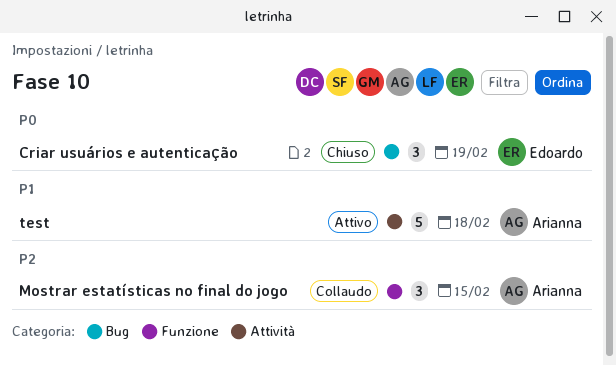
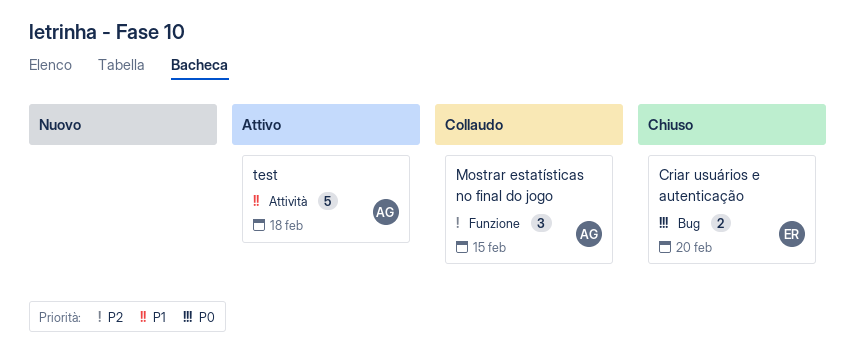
Criar usuários e autenticação, estimate: 3 -> 2
Criar usuários e autenticação, due: Feb 19 -> Feb 20

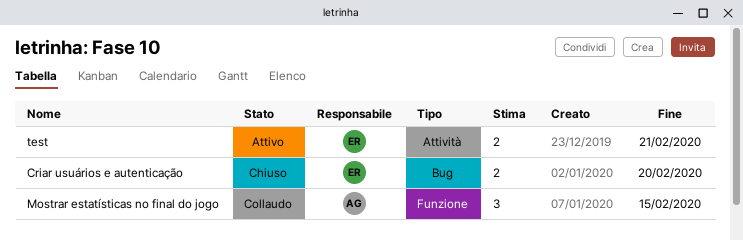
test, owner: AG -> ER
test, estimate: 5 -> 2
test, due: Feb 18 -> Feb 21

